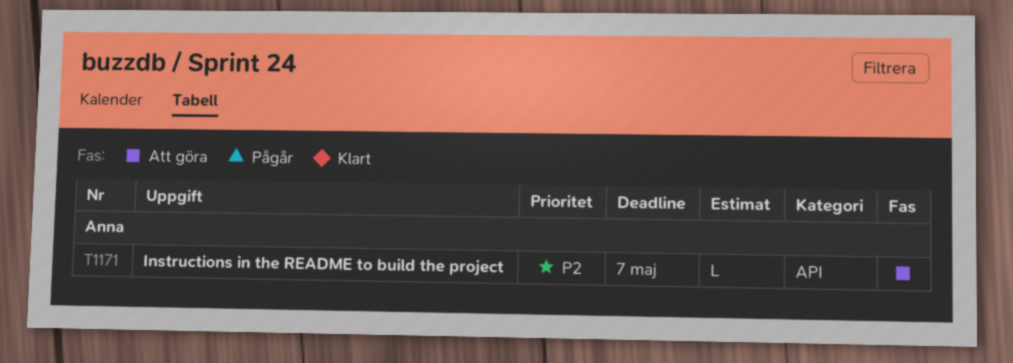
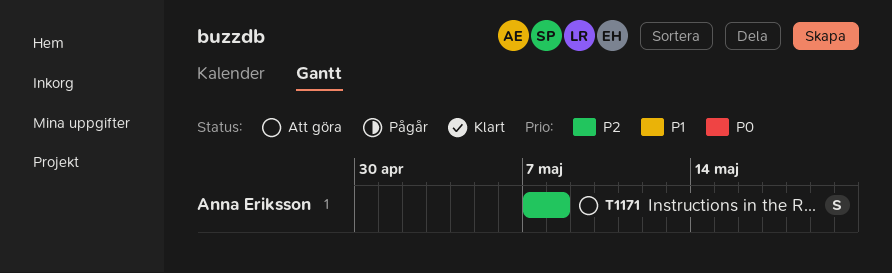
T1171, estimate: L -> S
T1171, due: May 7 -> May 8

